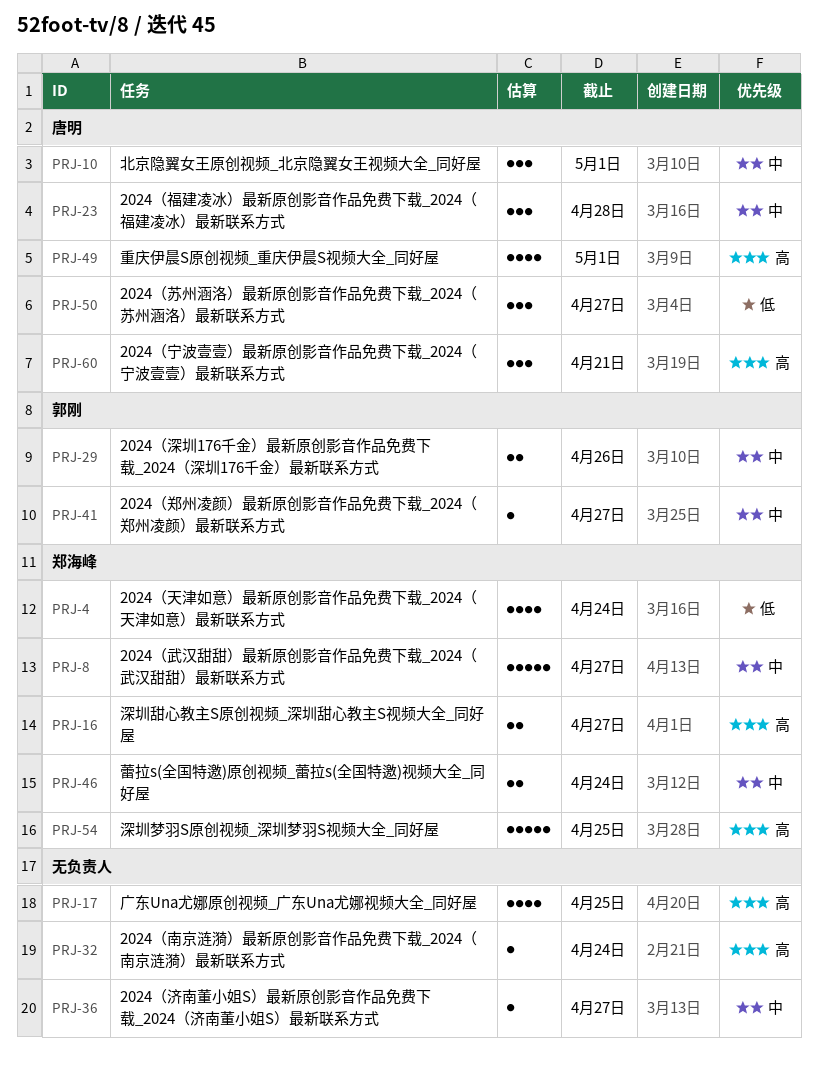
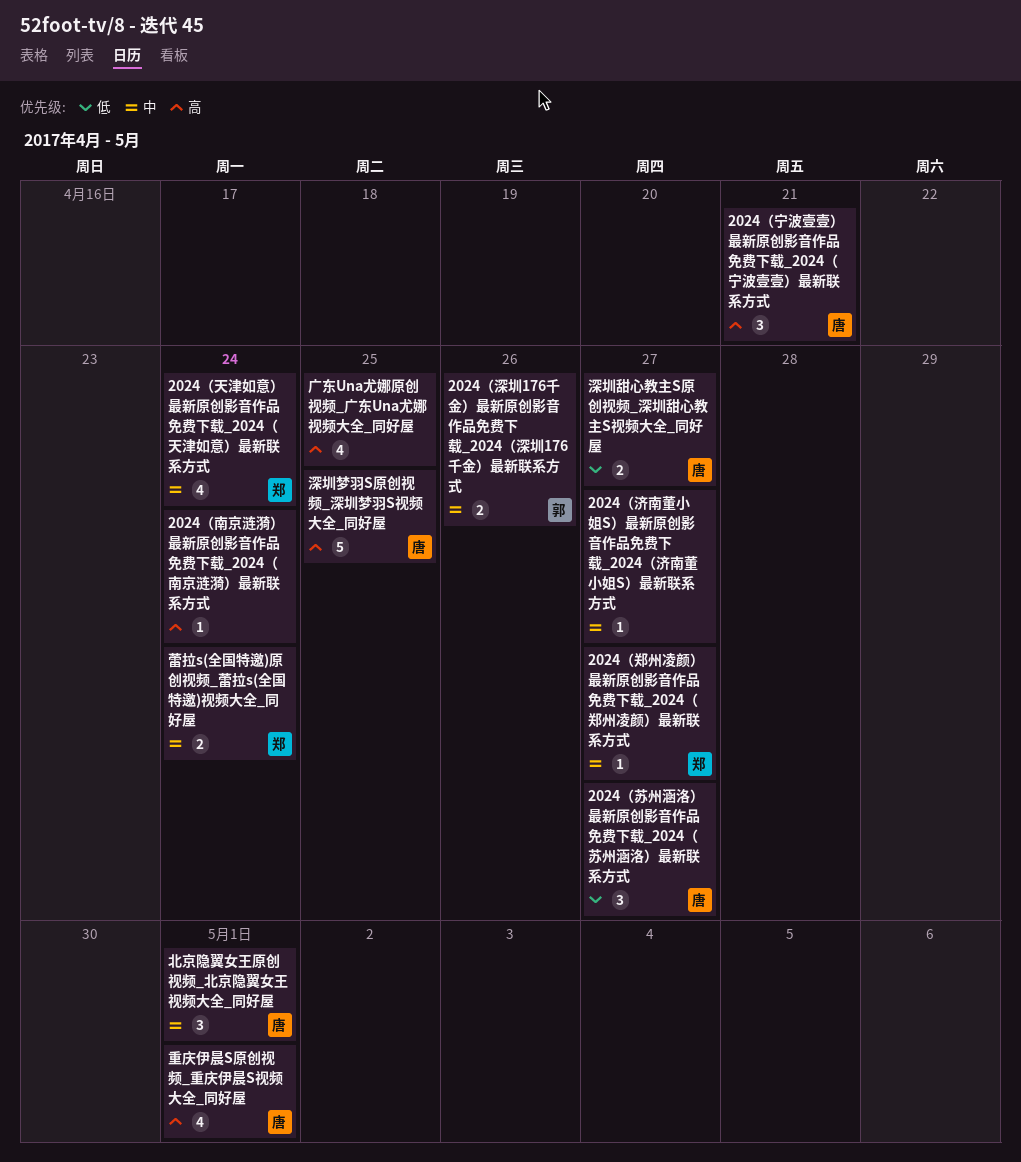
2024（天津如意）最新原创影音作品免费下载_2024（天津如意）最新联系方式, priority: 低 -> 中
2024（武汉甜甜）最新原创影音作品免费下载_2024（武汉甜甜）最新联系方式: present -> none
2024（福建凌冰）最新原创影音作品免费下载_2024（福建凌冰）最新联系方式: present -> none
2024（郑州凌颜）最新原创影音作品免费下载_2024（郑州凌颜）最新联系方式, owner: 郭刚 -> 郑海峰
深圳梦羽S原创视频_深圳梦羽S视频大全_同好屋, owner: 郑海峰 -> 唐明
深圳甜心教主S原创视频_深圳甜心教主S视频大全_同好屋, owner: 郑海峰 -> 唐明
深圳甜心教主S原创视频_深圳甜心教主S视频大全_同好屋, priority: 高 -> 低

